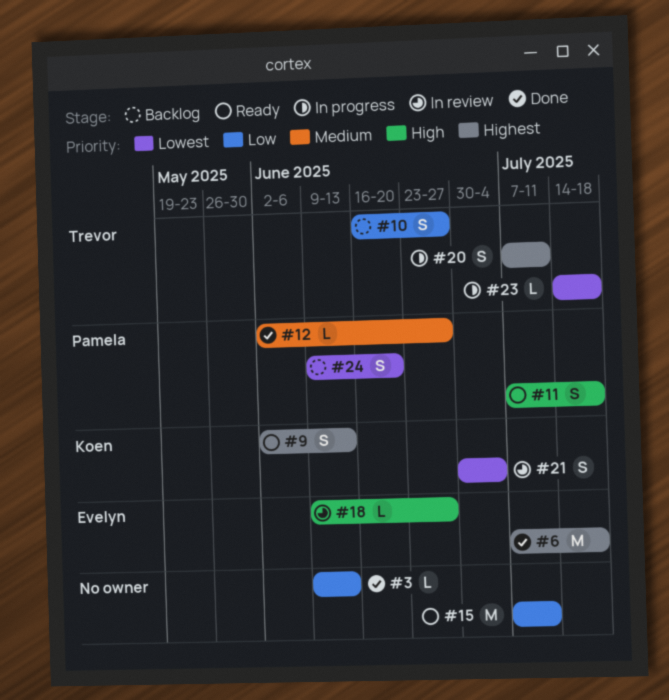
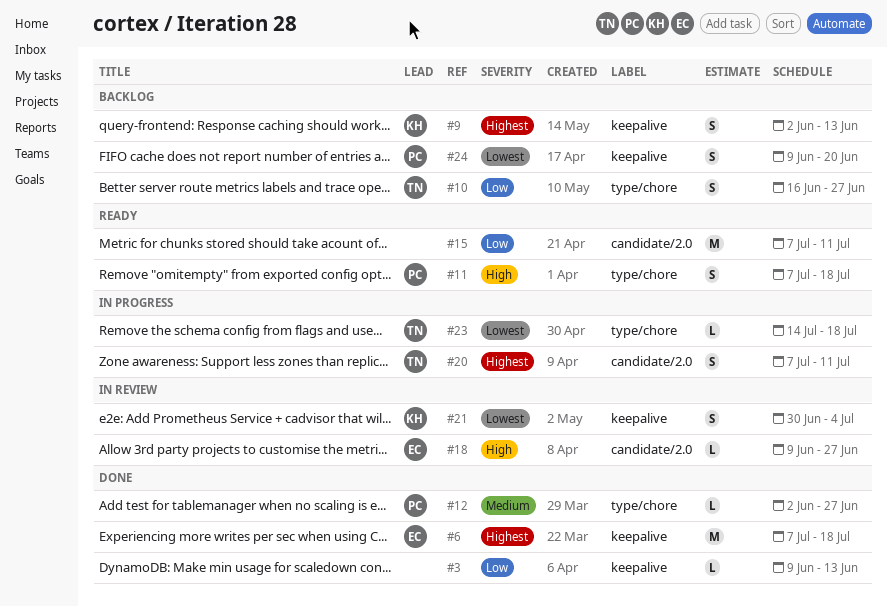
#9, status: Ready -> Backlog

